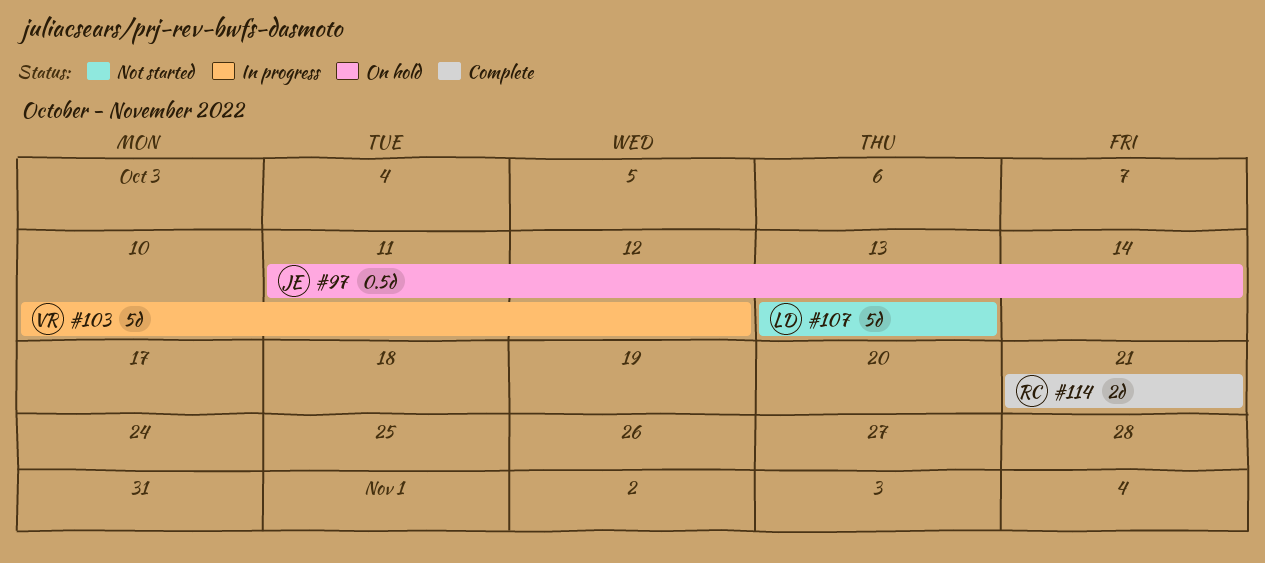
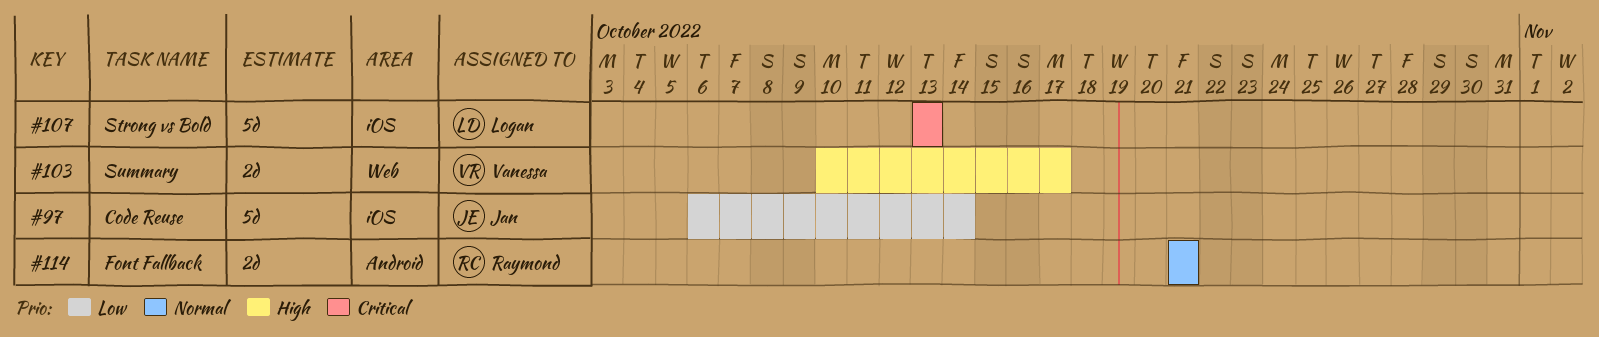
#97, estimate: 0.5d -> 5d
#97, start: Oct 11 -> Oct 6
#103, estimate: 5d -> 2d
#103, due: Oct 12 -> Oct 17

